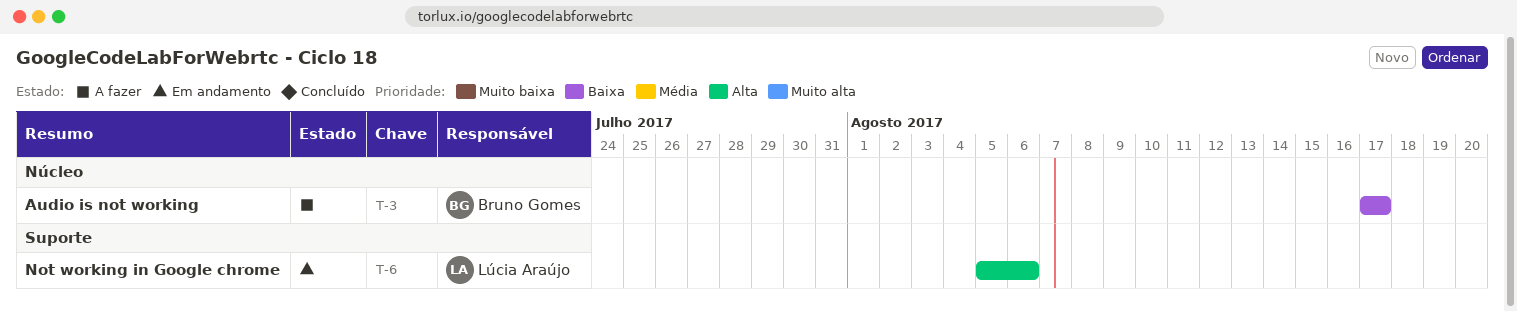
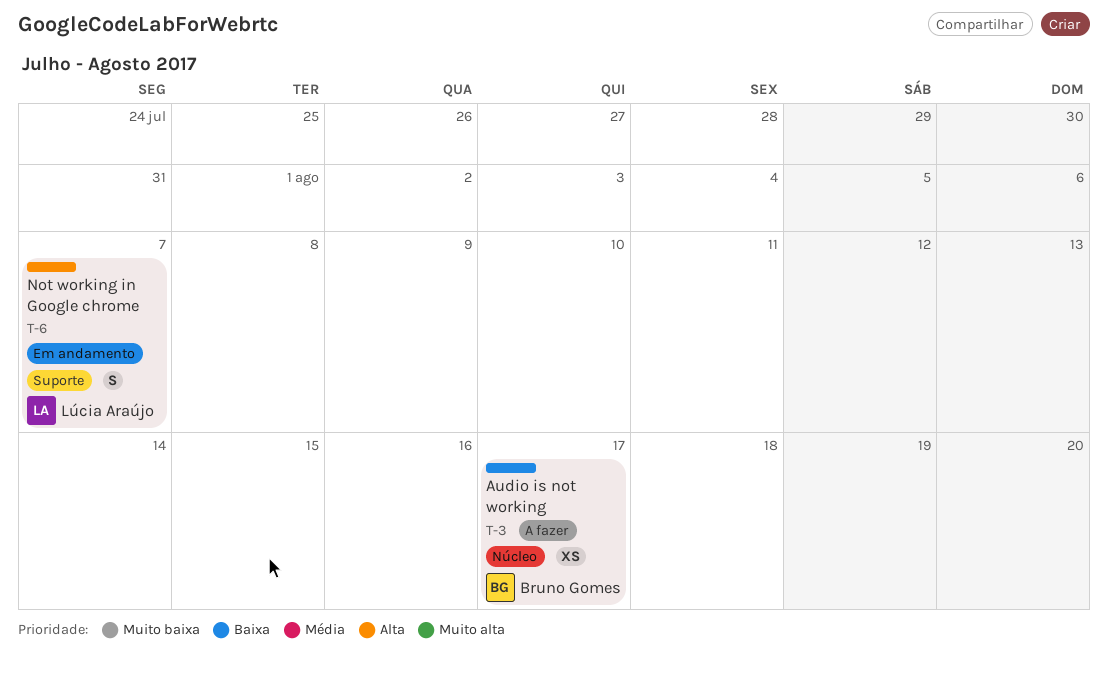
T-6, due: Aug 6 -> Aug 7

